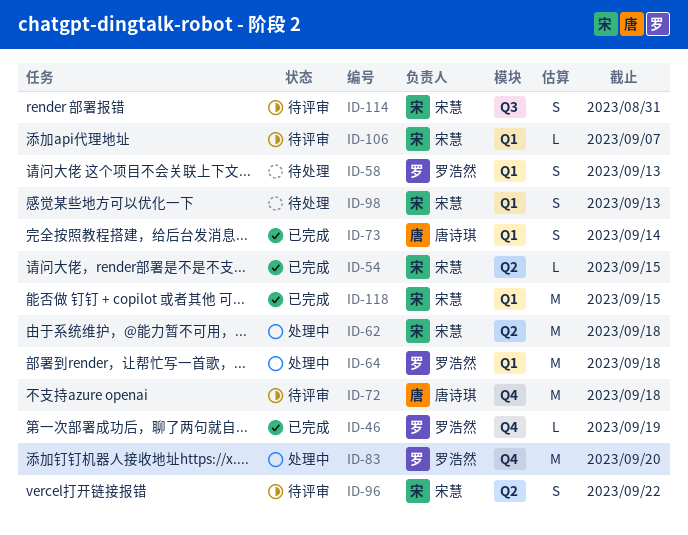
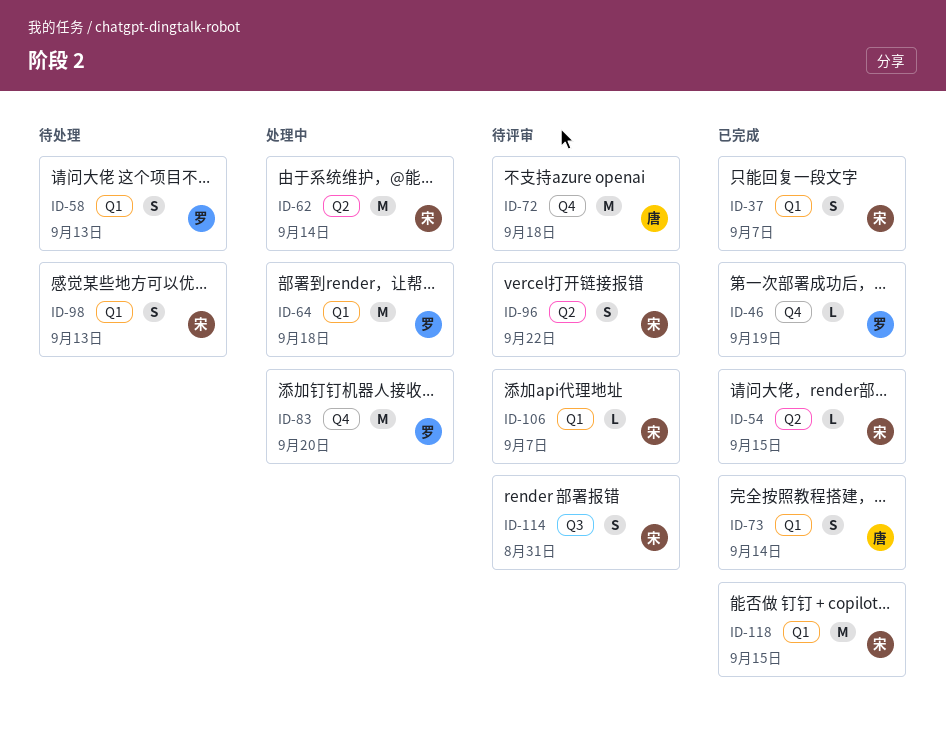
ID-37: none -> present
ID-62, due: Sep 18 -> Sep 14

